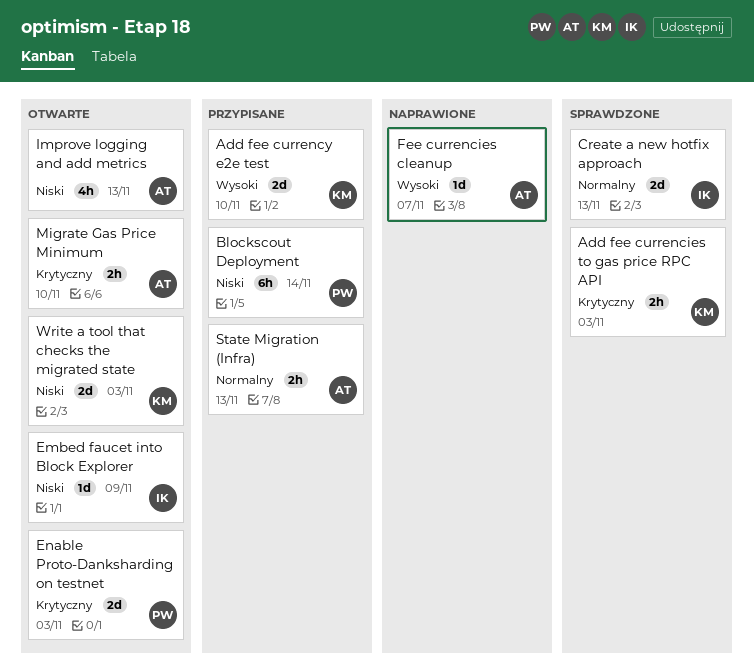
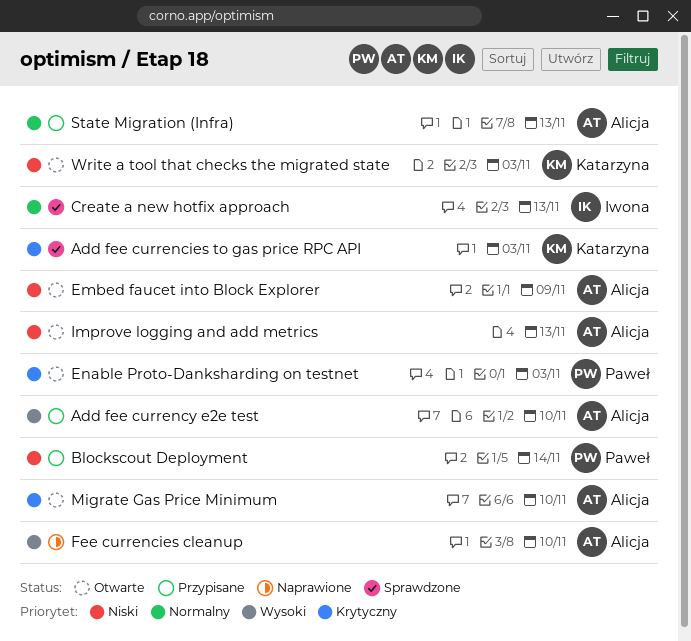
Add fee currency e2e test, owner: Katarzyna -> Alicja
Embed faucet into Block Explorer, owner: Iwona -> Alicja
Fee currencies cleanup, due: Nov 7 -> Nov 10

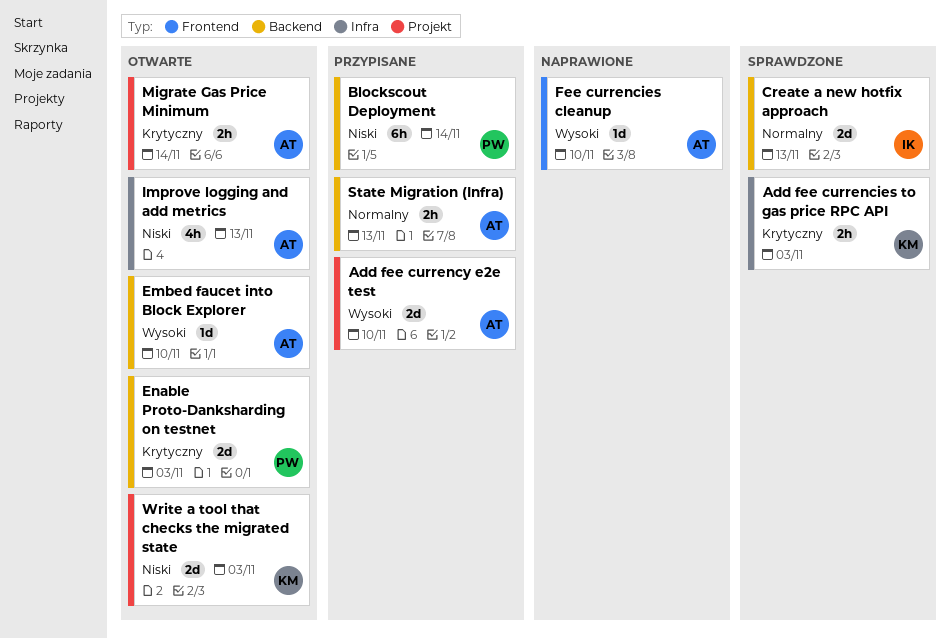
Embed faucet into Block Explorer, priority: Niski -> Wysoki
Embed faucet into Block Explorer, due: Nov 9 -> Nov 10
Migrate Gas Price Minimum, due: Nov 10 -> Nov 14

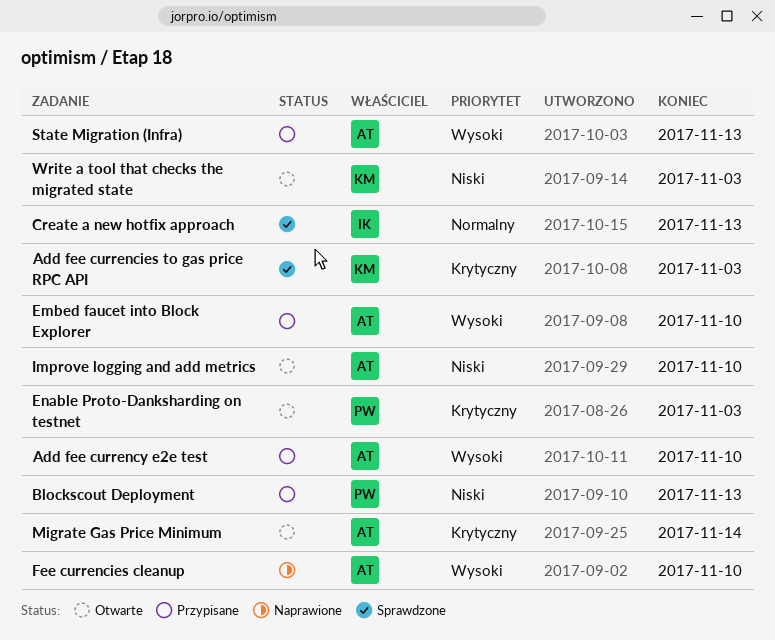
Blockscout Deployment, due: Nov 14 -> Nov 13
Embed faucet into Block Explorer, status: Otwarte -> Przypisane
Improve logging and add metrics, due: Nov 13 -> Nov 10
State Migration (Infra), priority: Normalny -> Wysoki

